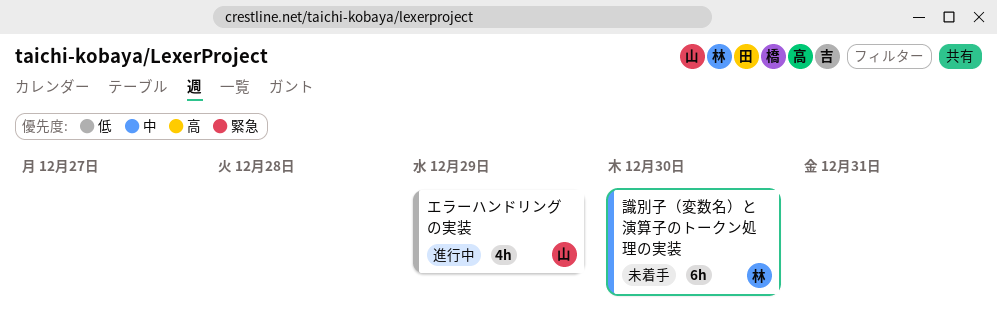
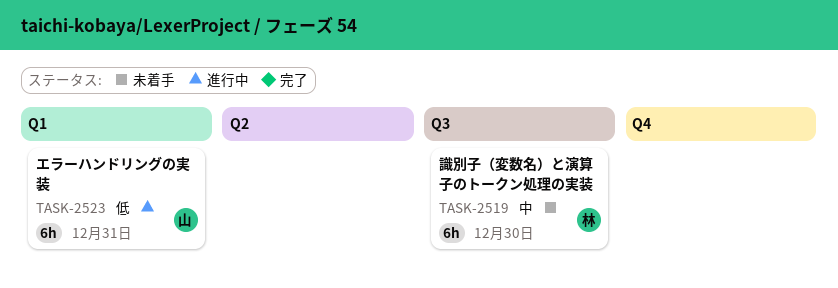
エラーハンドリングの実装, estimate: 4h -> 6h
エラーハンドリングの実装, due: Dec 29 -> Dec 31

